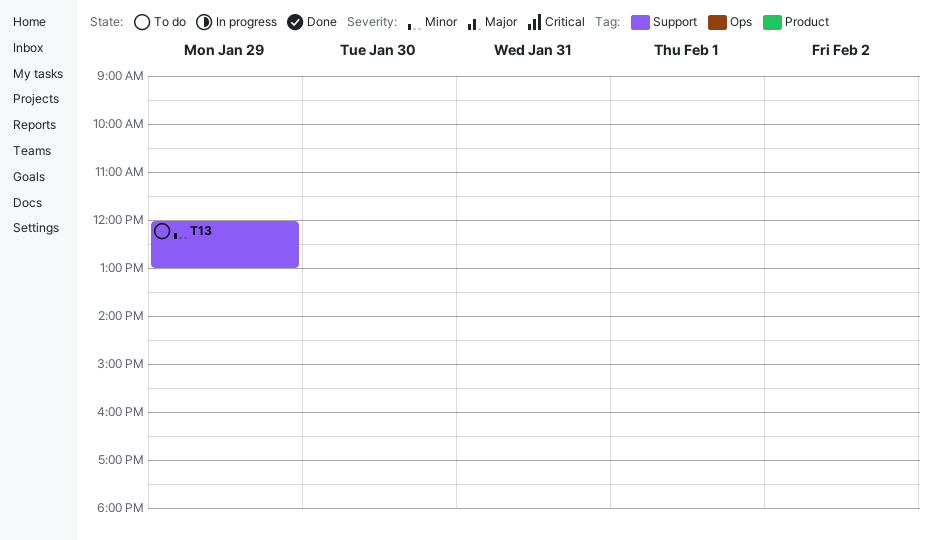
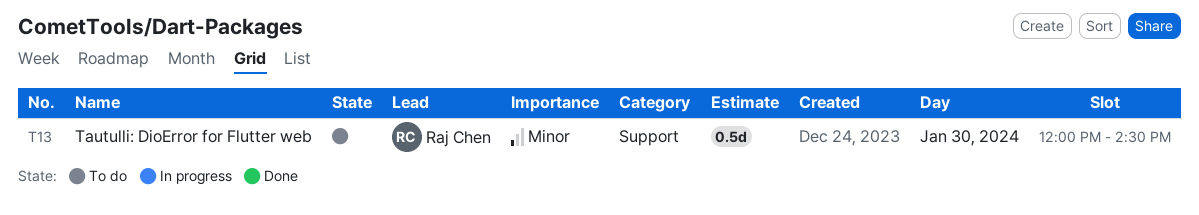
T13, day: Jan 29 -> Jan 30
T13, ends: 13:00 -> 14:30

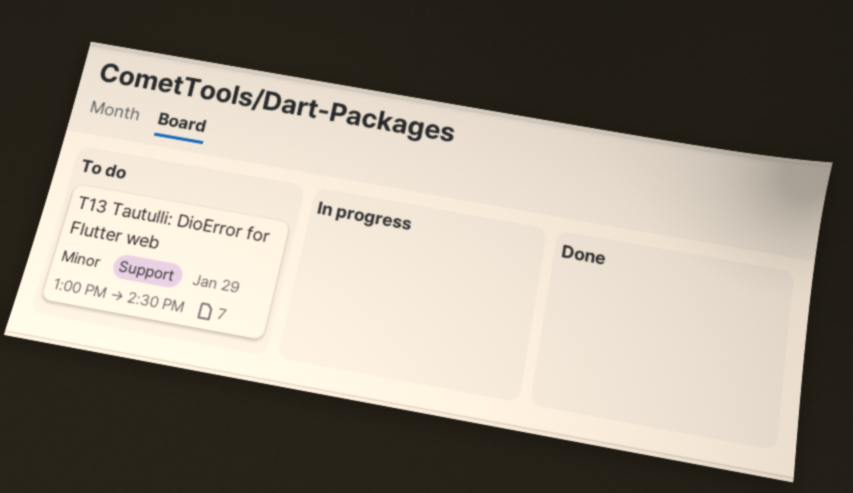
T13, day: Jan 30 -> Jan 29
T13, begins: 12:00 -> 13:00

